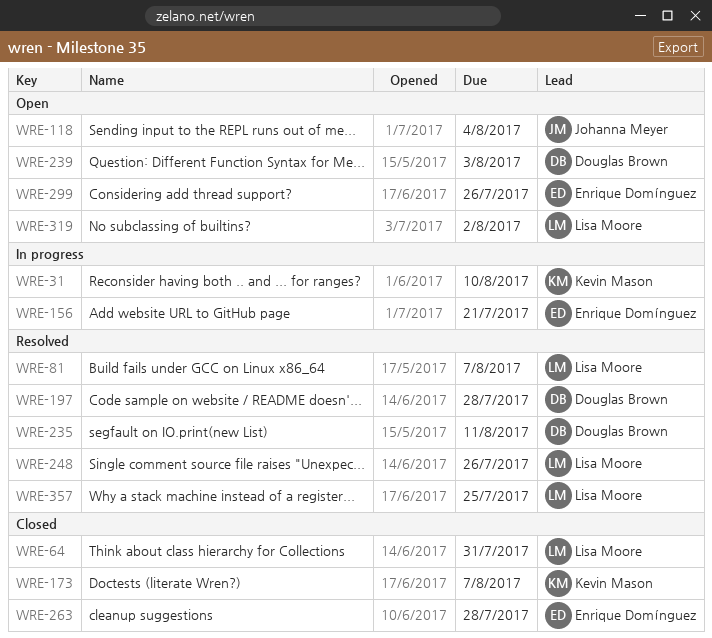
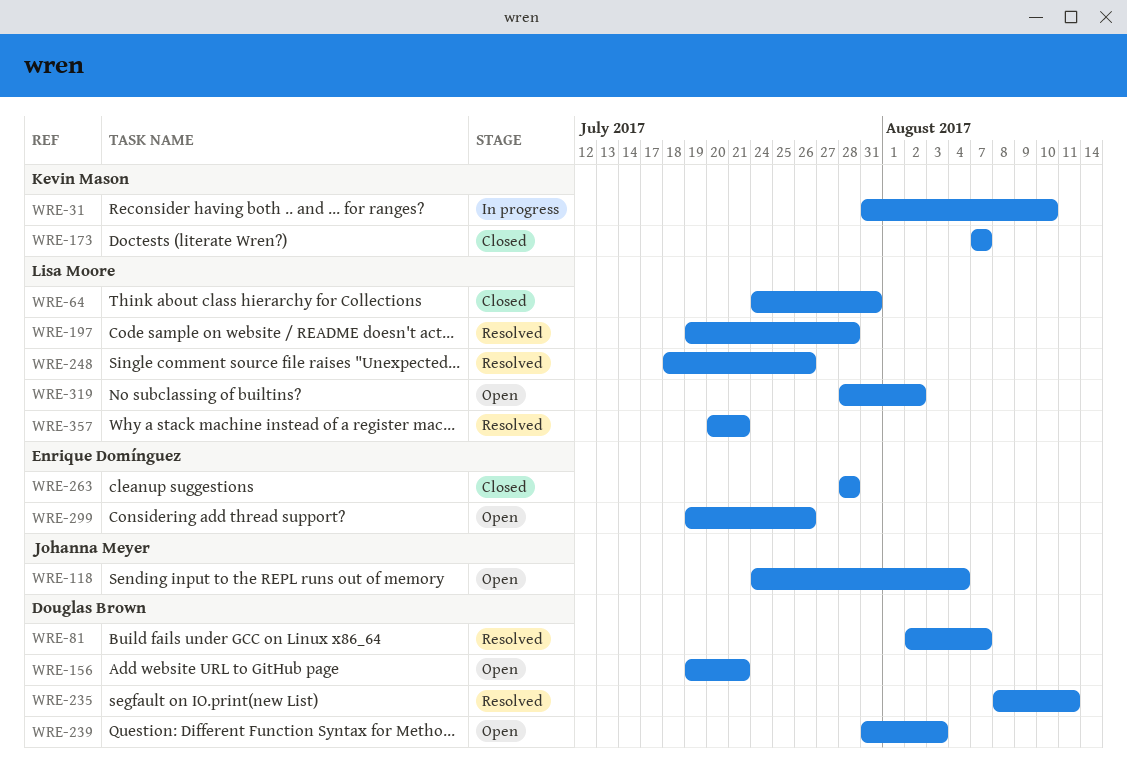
WRE-81, owner: Lisa Moore -> Douglas Brown
WRE-156, status: In progress -> Open
WRE-156, owner: Enrique Domínguez -> Douglas Brown
WRE-197, owner: Douglas Brown -> Lisa Moore
WRE-357, due: Jul 25 -> Jul 21

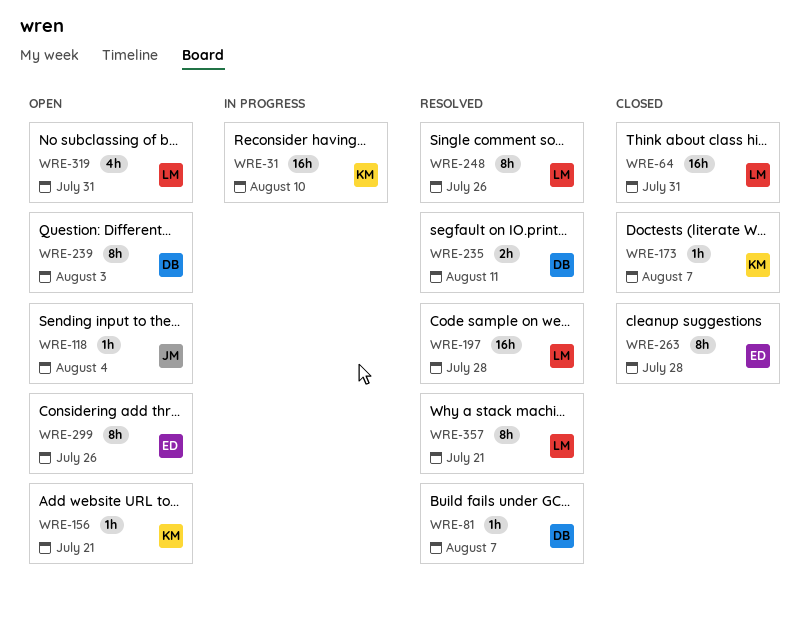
WRE-156, owner: Douglas Brown -> Kevin Mason
WRE-319, due: Aug 2 -> Jul 31

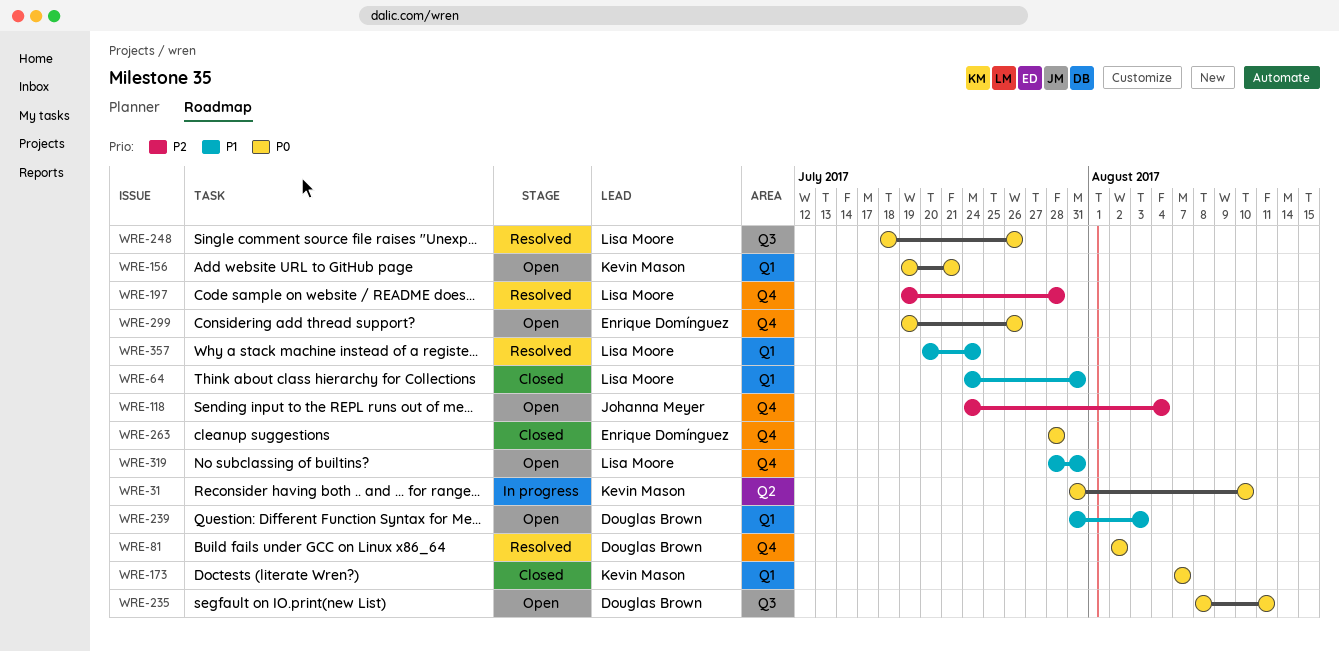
WRE-81, due: Aug 7 -> Aug 2
WRE-235, status: Resolved -> Open
WRE-357, due: Jul 21 -> Jul 24

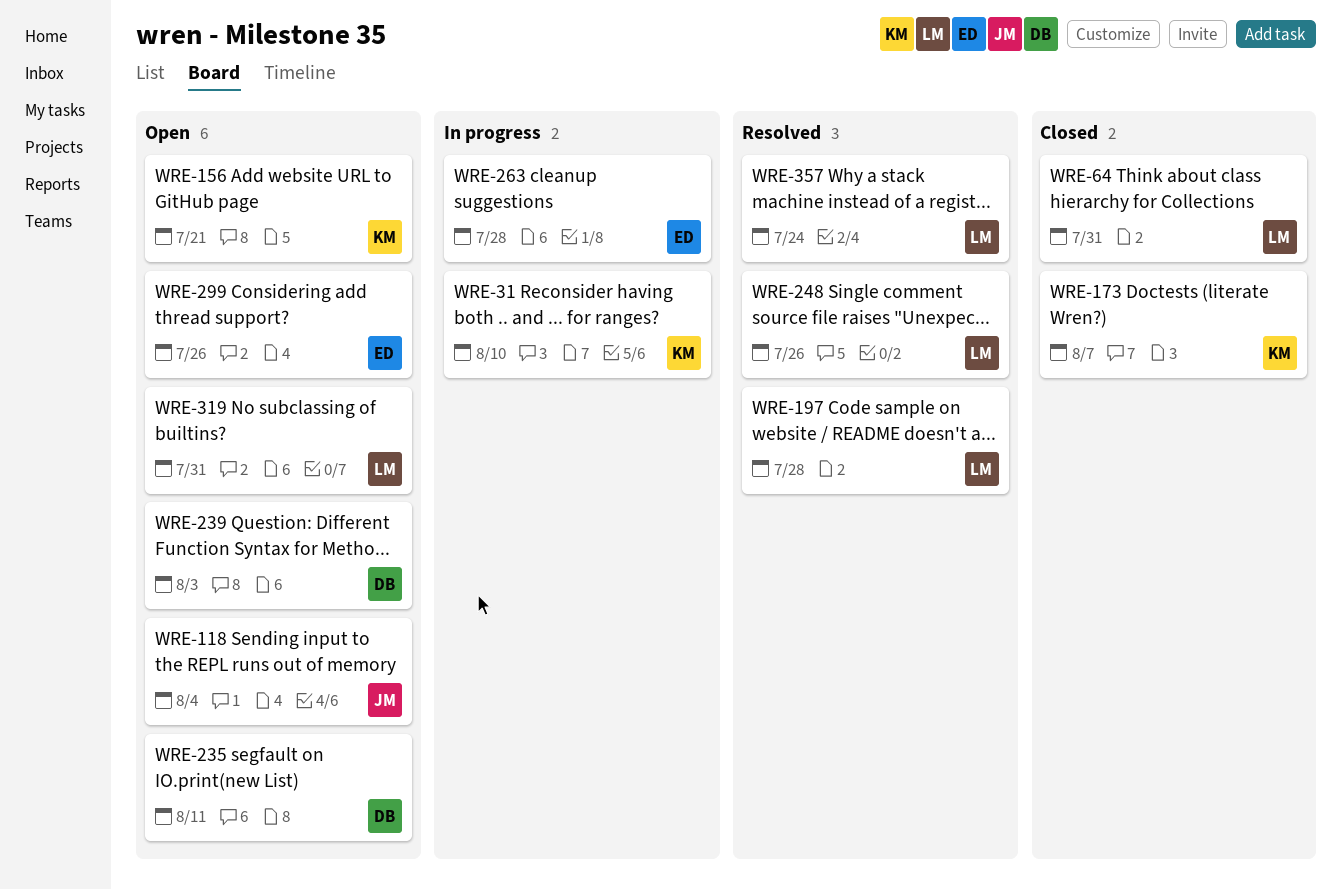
WRE-81: present -> none
WRE-263, status: Closed -> In progress

